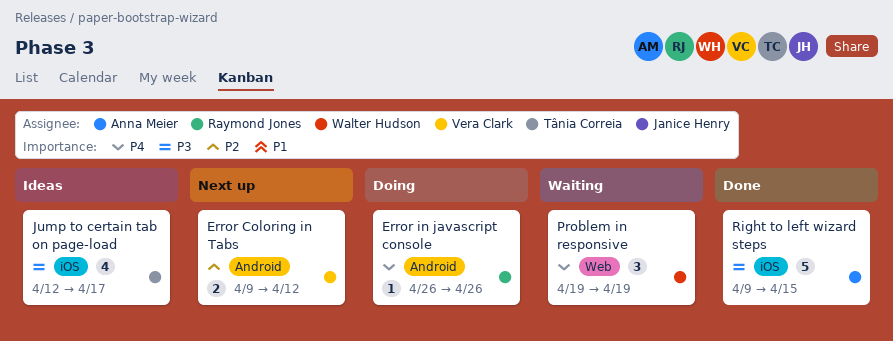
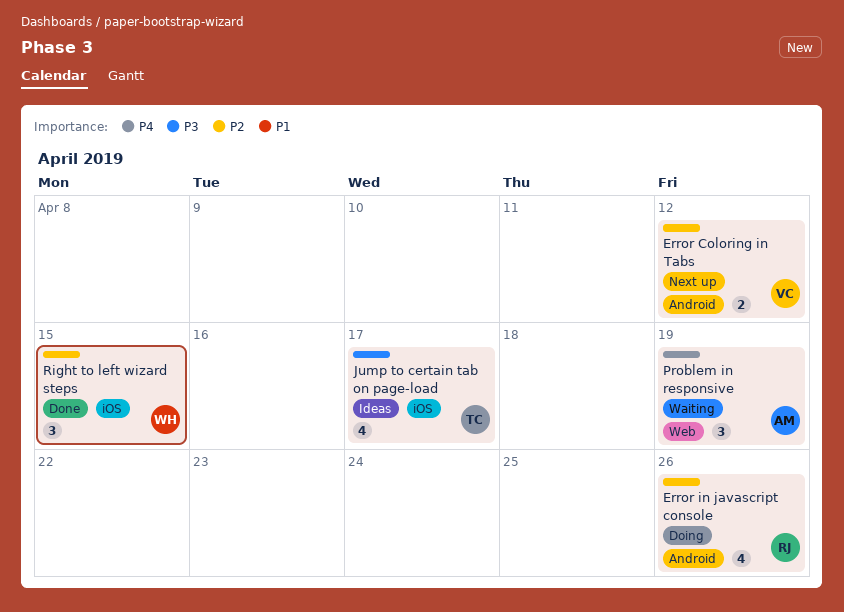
Error in javascript console, priority: P4 -> P2
Error in javascript console, estimate: 1 -> 4
Problem in responsive, owner: Walter Hudson -> Anna Meier
Right to left wizard steps, owner: Anna Meier -> Walter Hudson
Right to left wizard steps, priority: P3 -> P2
Right to left wizard steps, estimate: 5 -> 3

